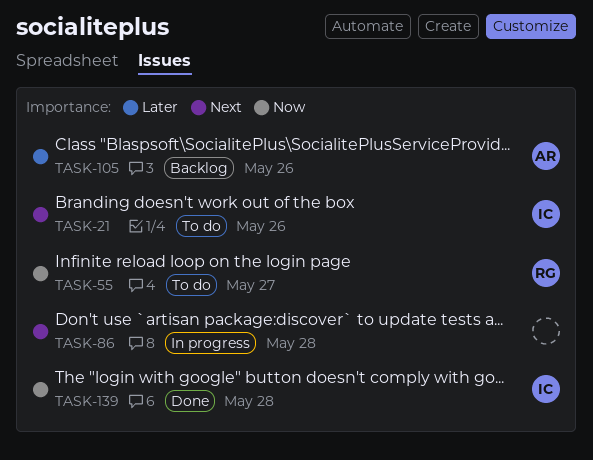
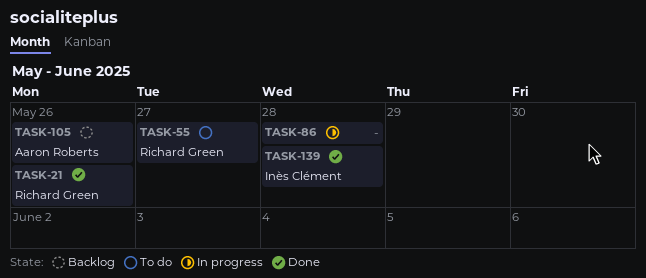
TASK-21, status: To do -> Done
TASK-21, owner: Inès Clément -> Richard Green

